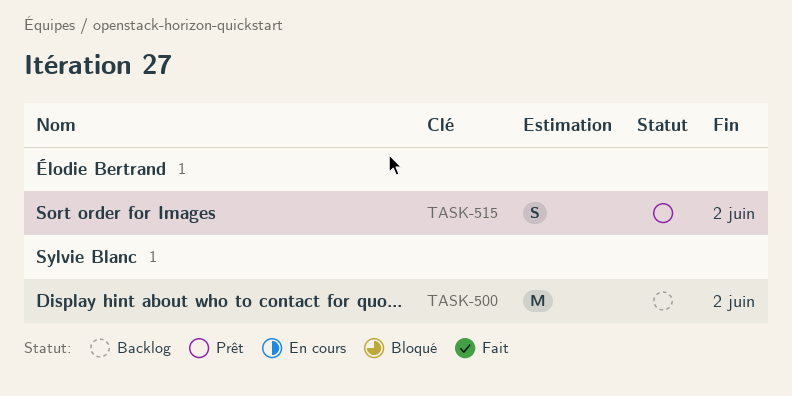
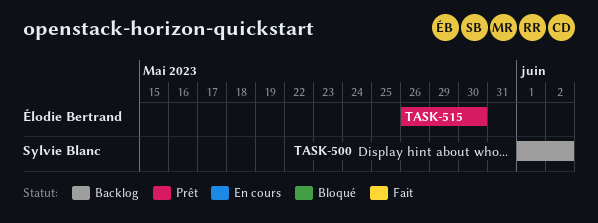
TASK-515, due: Jun 2 -> May 30

